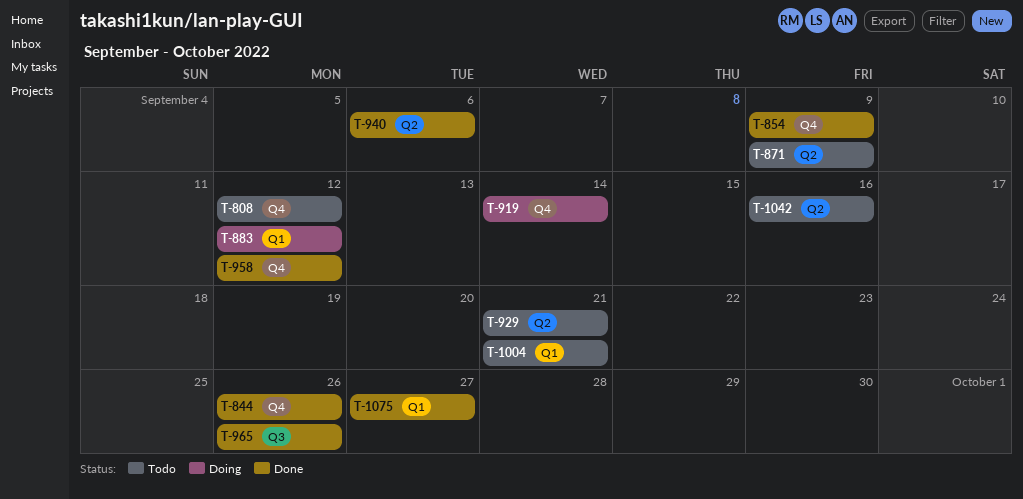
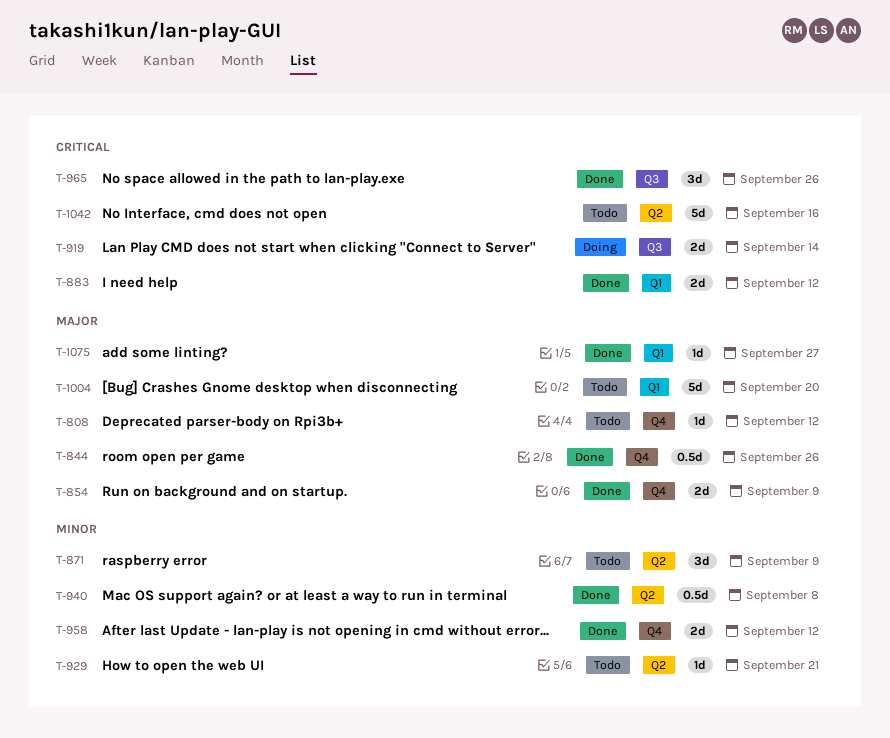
T-883, status: Doing -> Done
T-919, label: Q4 -> Q3
T-940, due: Sep 6 -> Sep 8
T-1004, due: Sep 21 -> Sep 20

